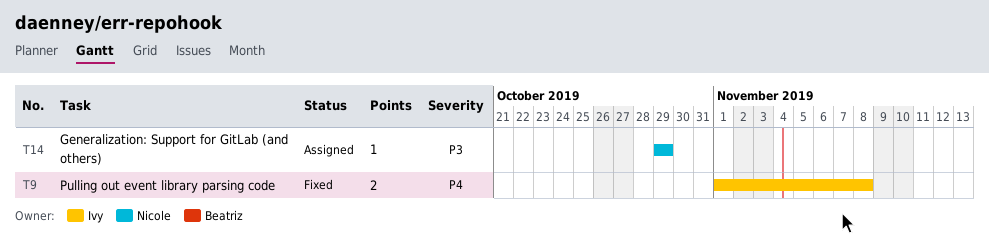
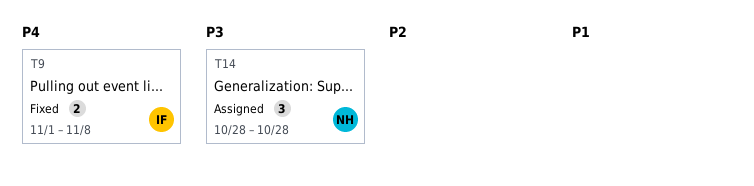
T14, estimate: 1 -> 3
T14, start: Oct 29 -> Oct 28
T14, due: Oct 29 -> Oct 28

